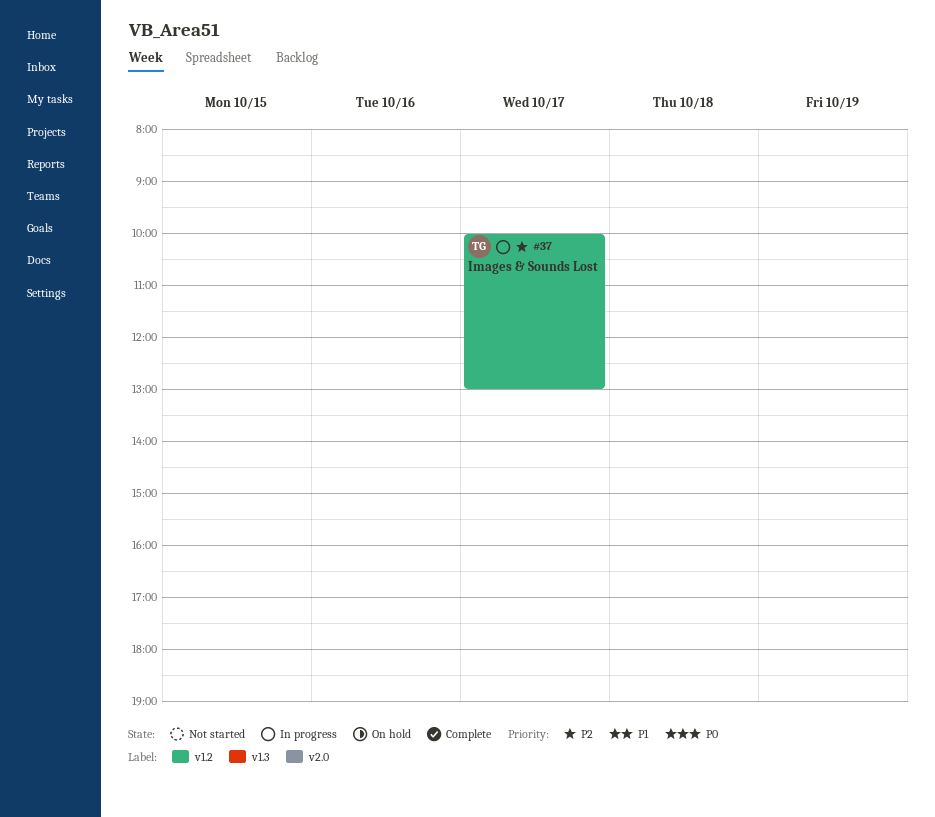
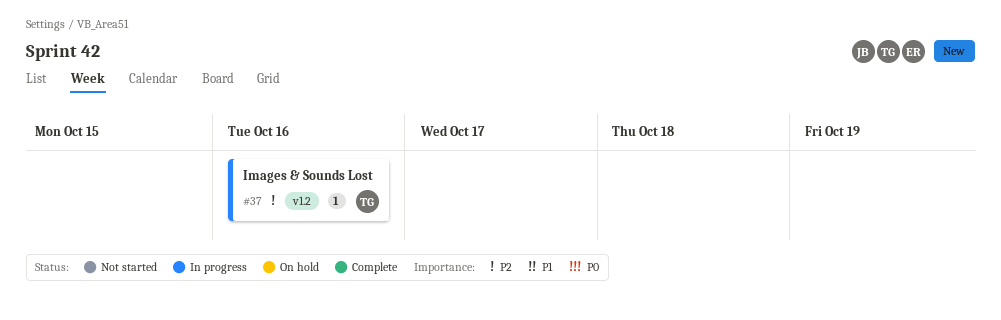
#37, day: Oct 17 -> Oct 16

